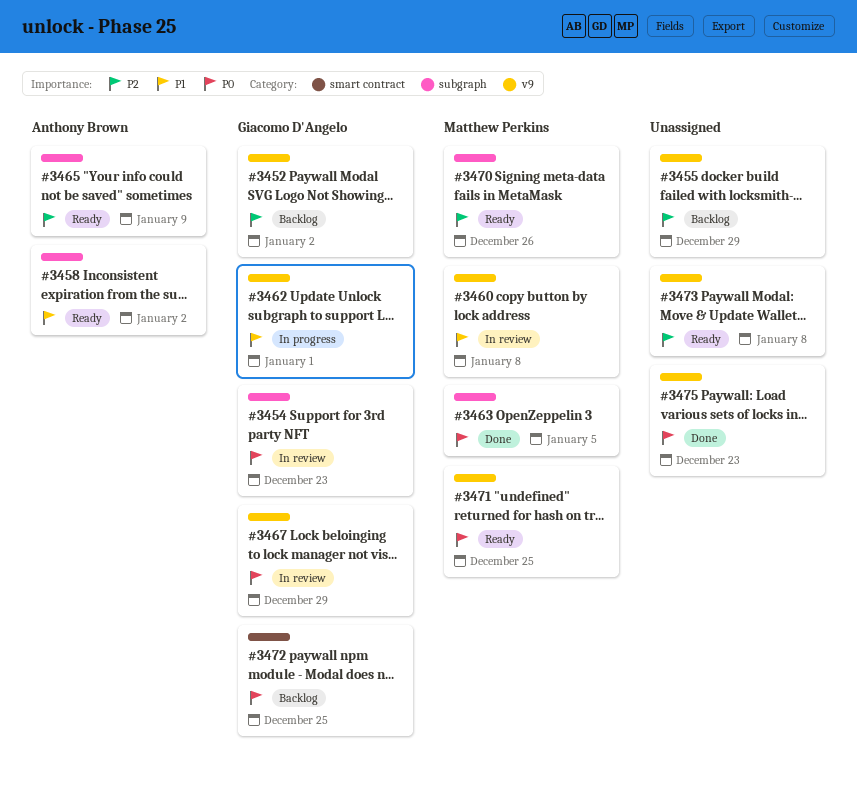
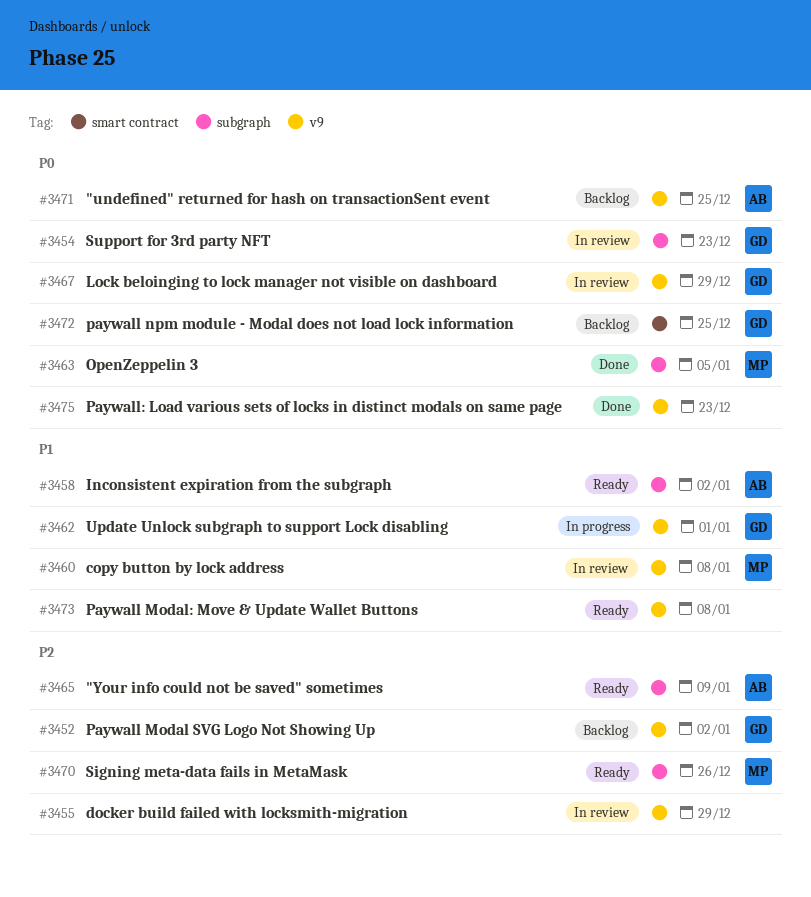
#3455, status: Backlog -> In review
#3471, status: Ready -> Backlog
#3471, owner: Matthew Perkins -> Anthony Brown
#3473, priority: P2 -> P1

